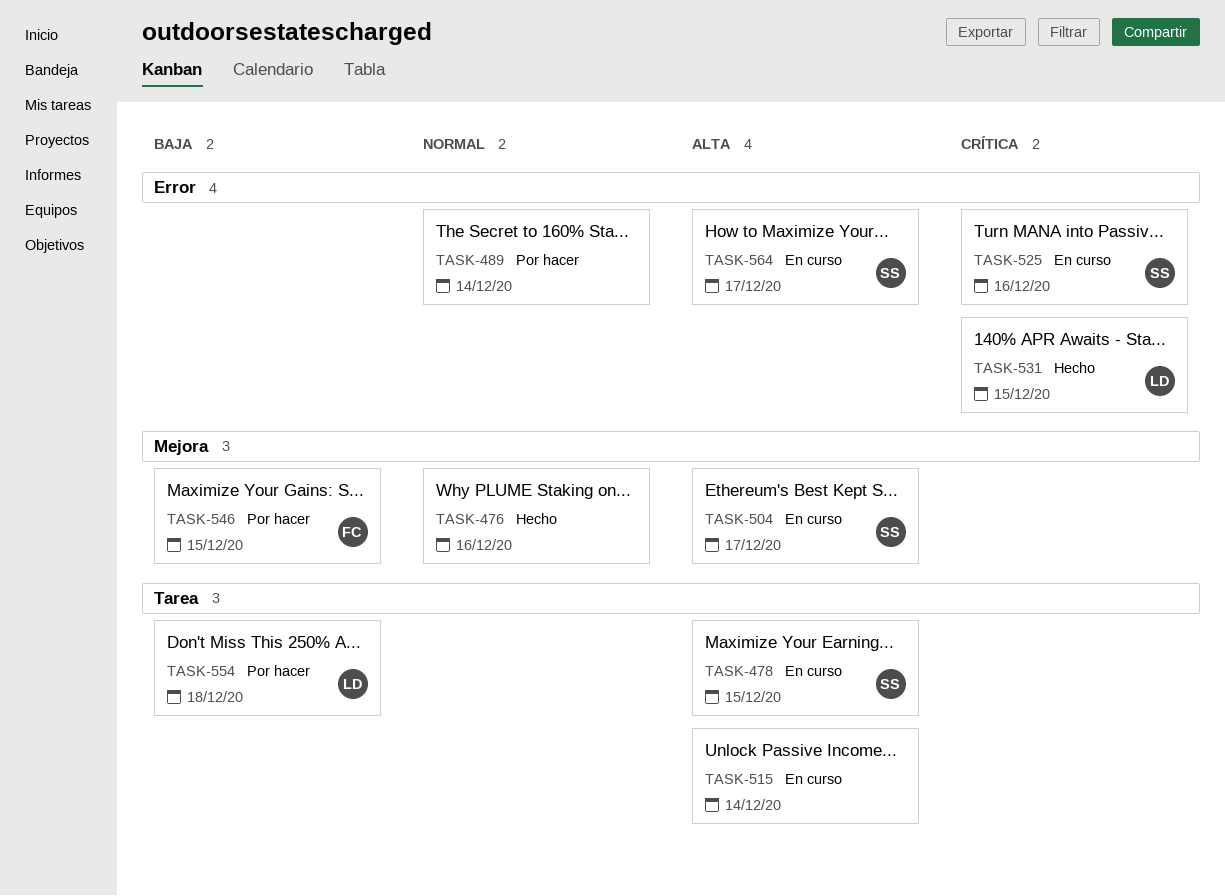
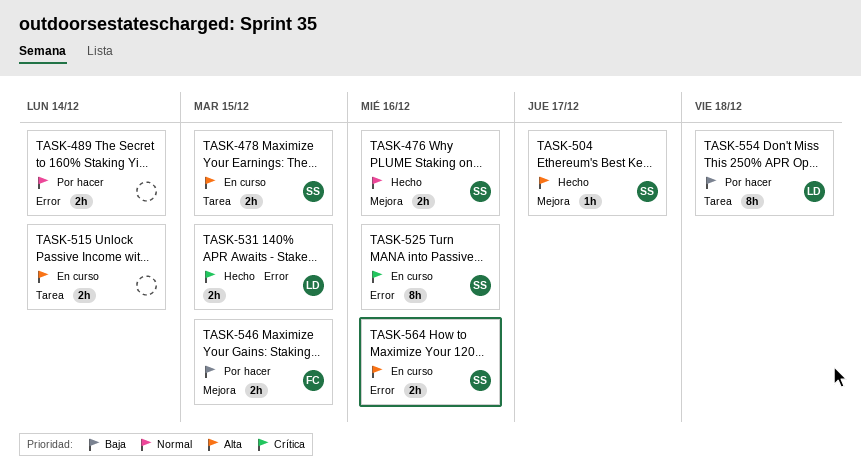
TASK-476, owner: none -> SS
TASK-504, status: En curso -> Hecho
TASK-564, due: Dec 17 -> Dec 16

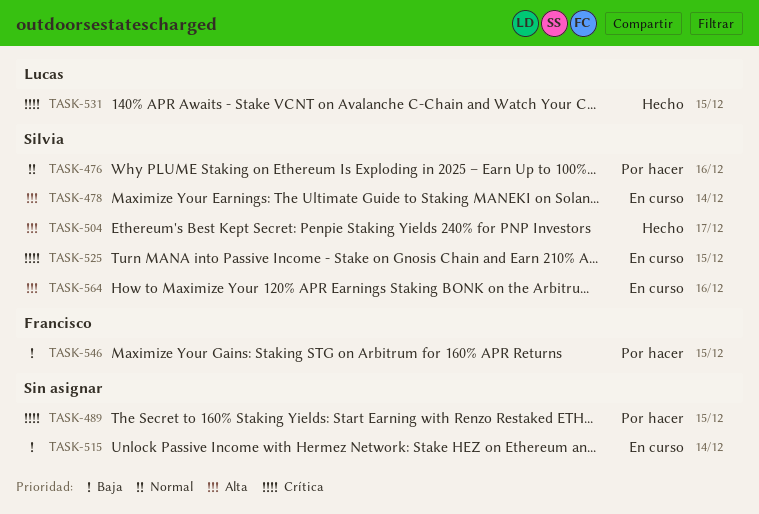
TASK-476, status: Hecho -> Por hacer
TASK-478, due: Dec 15 -> Dec 14
TASK-489, priority: Normal -> Crítica
TASK-489, due: Dec 14 -> Dec 15
TASK-515, priority: Alta -> Baja
TASK-525, due: Dec 16 -> Dec 15
TASK-554: present -> none

